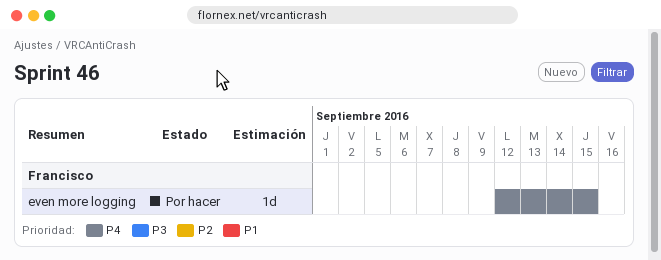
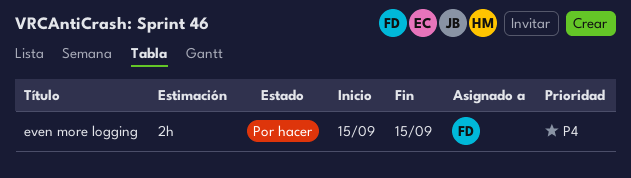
even more logging, estimate: 1d -> 2h
even more logging, start: Sep 12 -> Sep 15

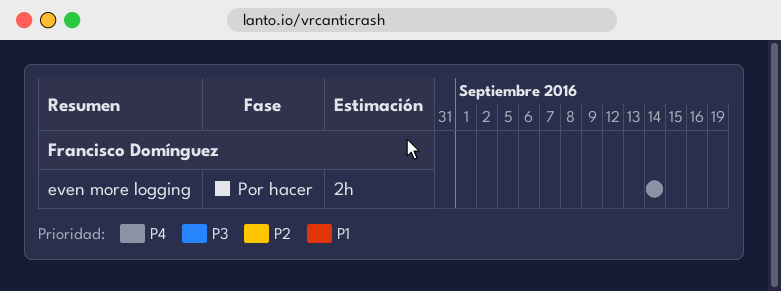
even more logging, start: Sep 15 -> Sep 14
even more logging, due: Sep 15 -> Sep 14

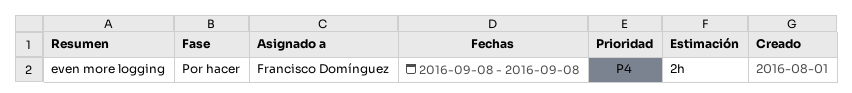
even more logging, start: Sep 14 -> Sep 8
even more logging, due: Sep 14 -> Sep 8

